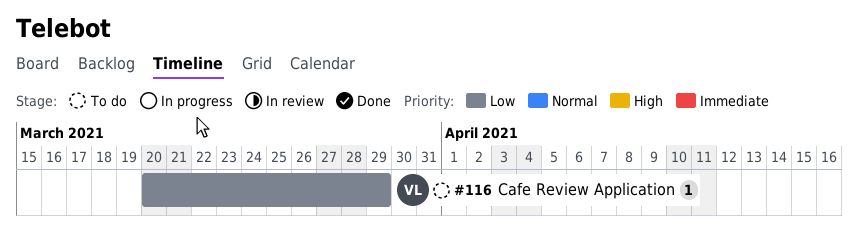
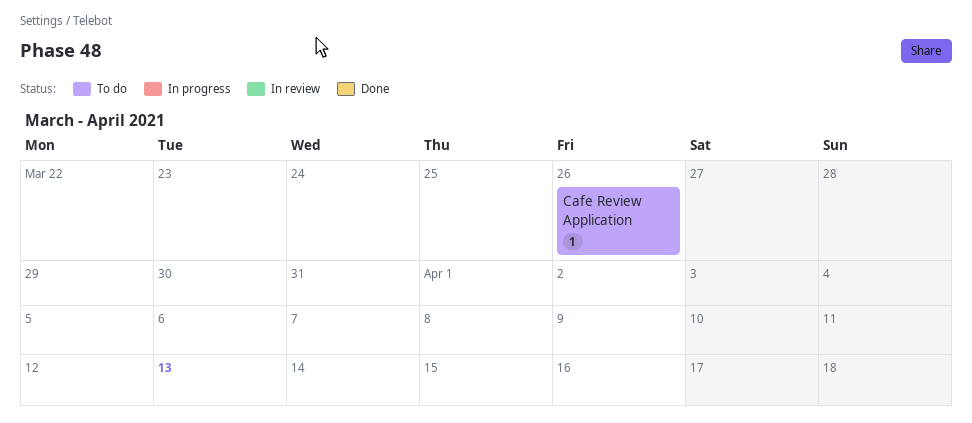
Cafe Review Application, due: Mar 29 -> Mar 26

